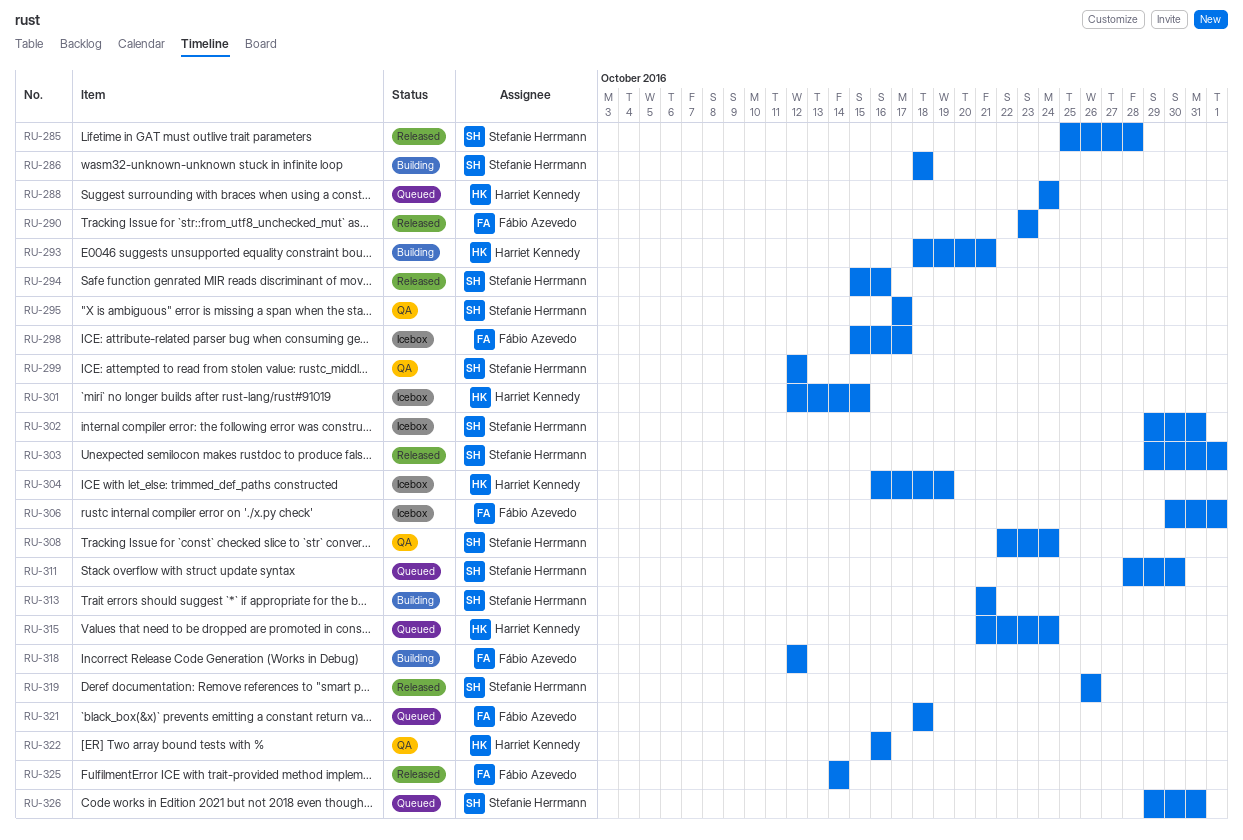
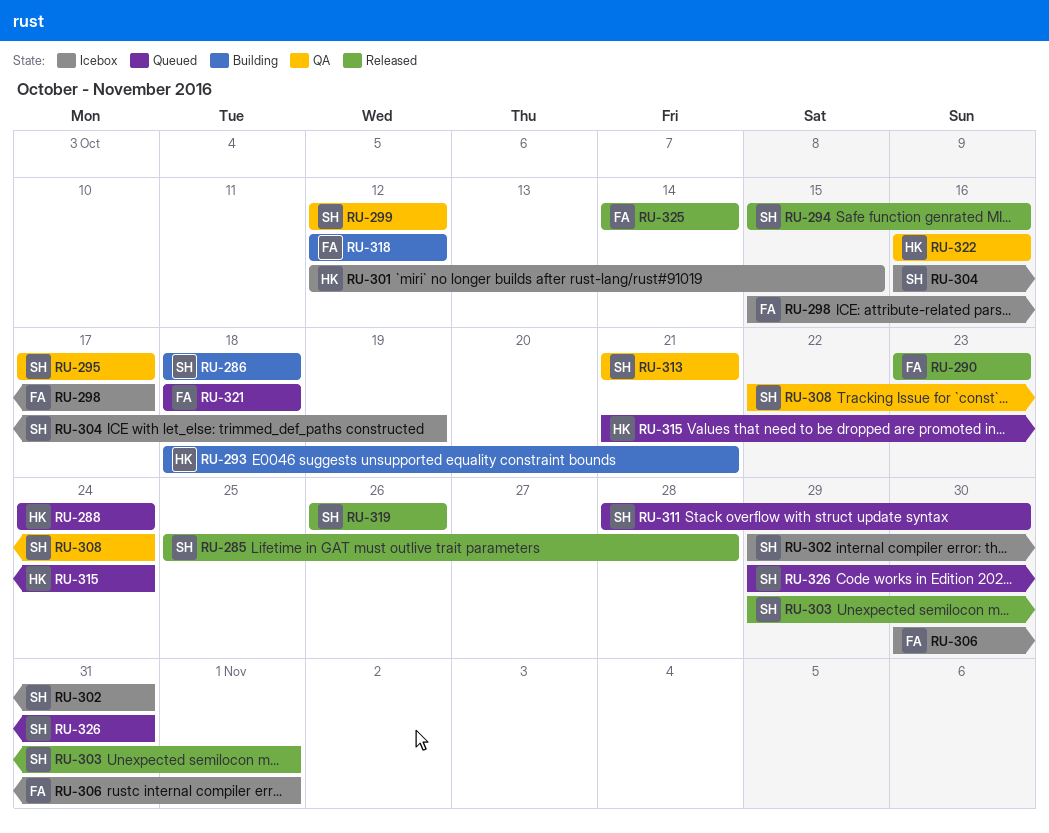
RU-304, owner: Harriet Kennedy -> Stefanie Herrmann
RU-313, status: Building -> QA

